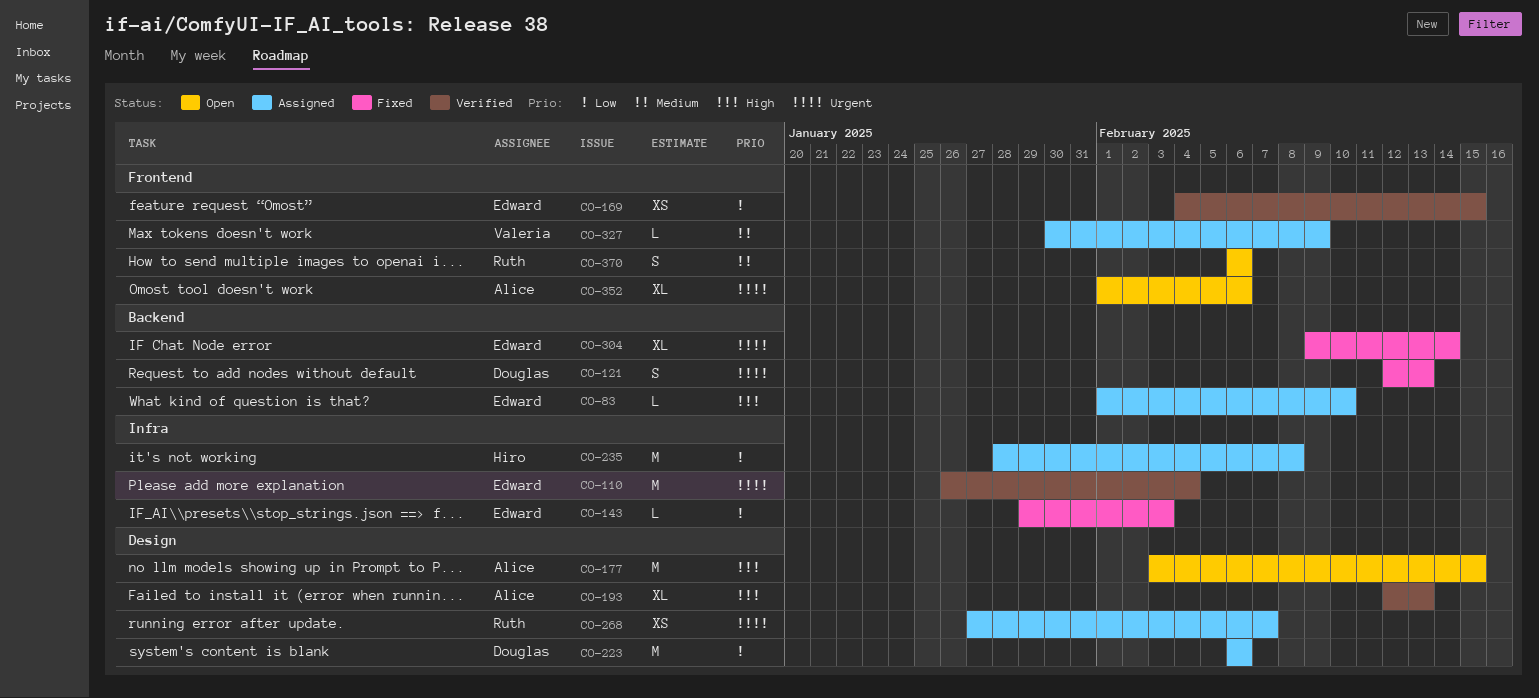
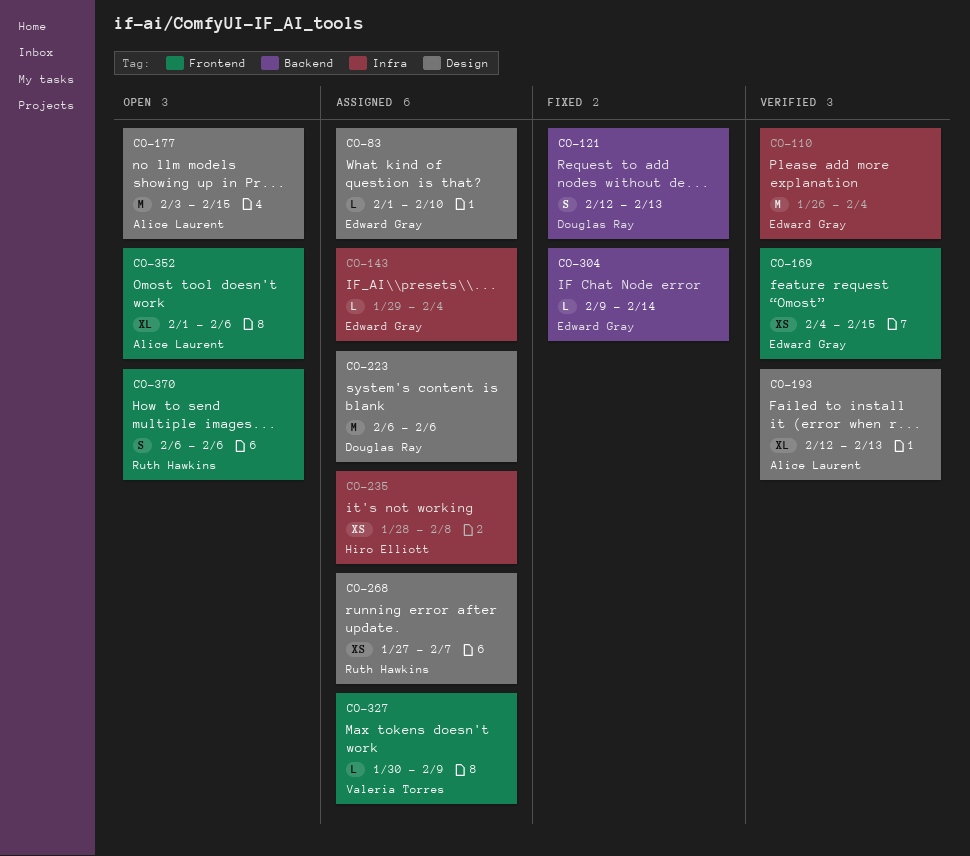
CO-83, label: Backend -> Design
CO-143, status: Fixed -> Assigned
CO-143, due: Feb 3 -> Feb 4
CO-235, estimate: M -> XS
CO-304, estimate: XL -> L

